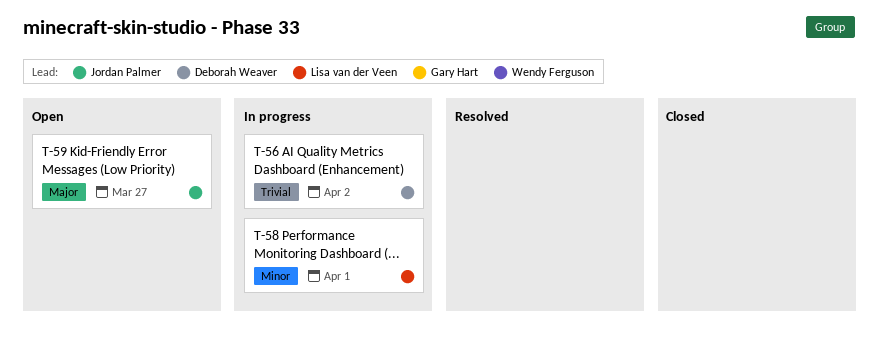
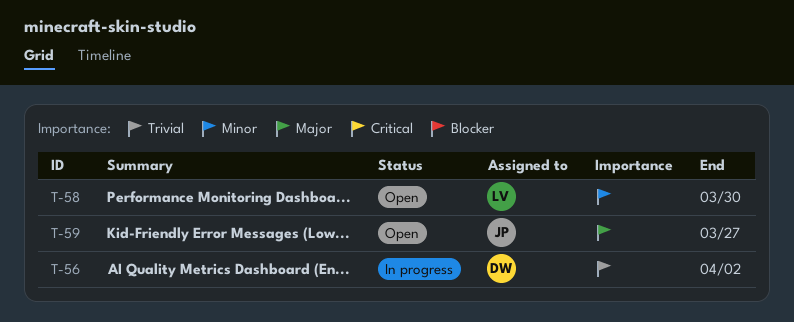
T-58, status: In progress -> Open
T-58, due: Apr 1 -> Mar 30

